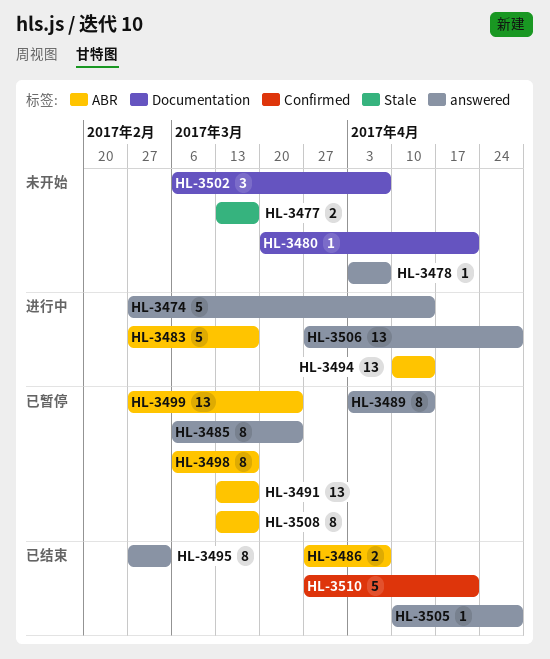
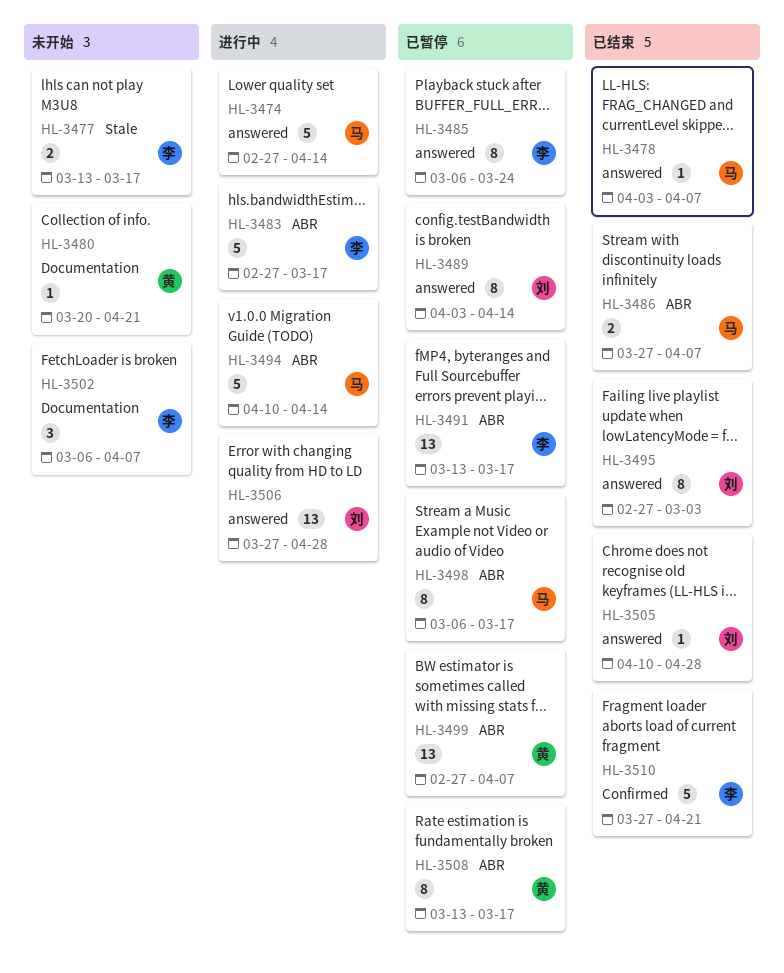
HL-3478, status: 未开始 -> 已结束
HL-3494, estimate: 13 -> 5
HL-3499, due: Mar 24 -> Apr 7

